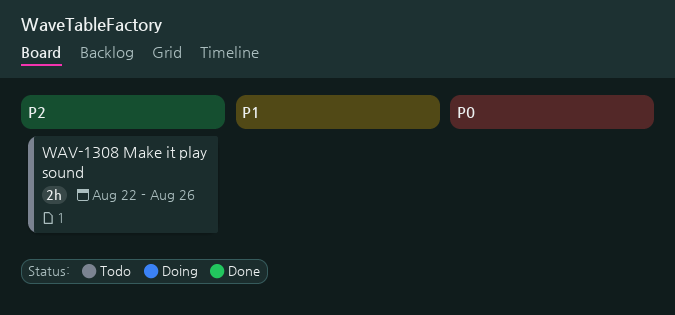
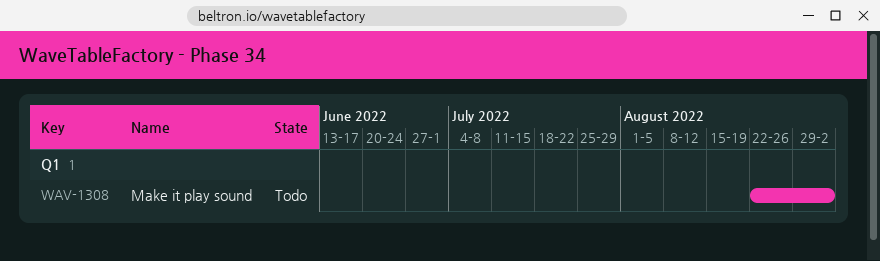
WAV-1308, due: Aug 26 -> Sep 2

